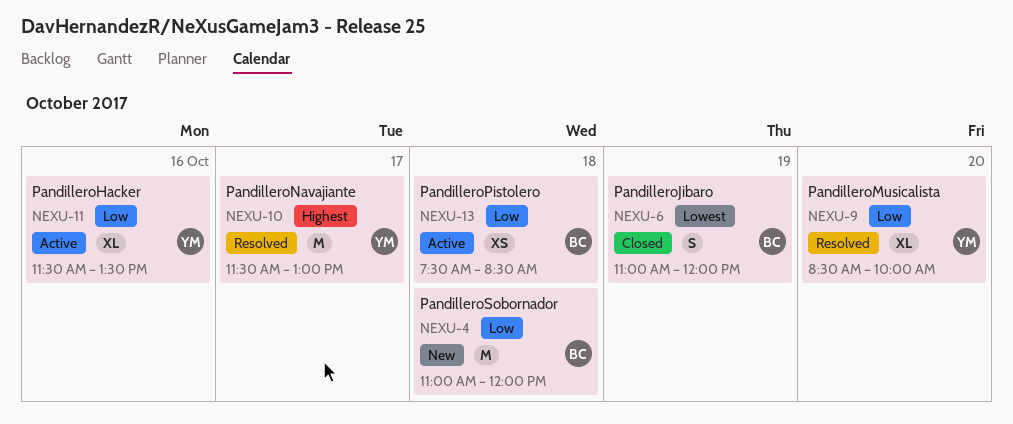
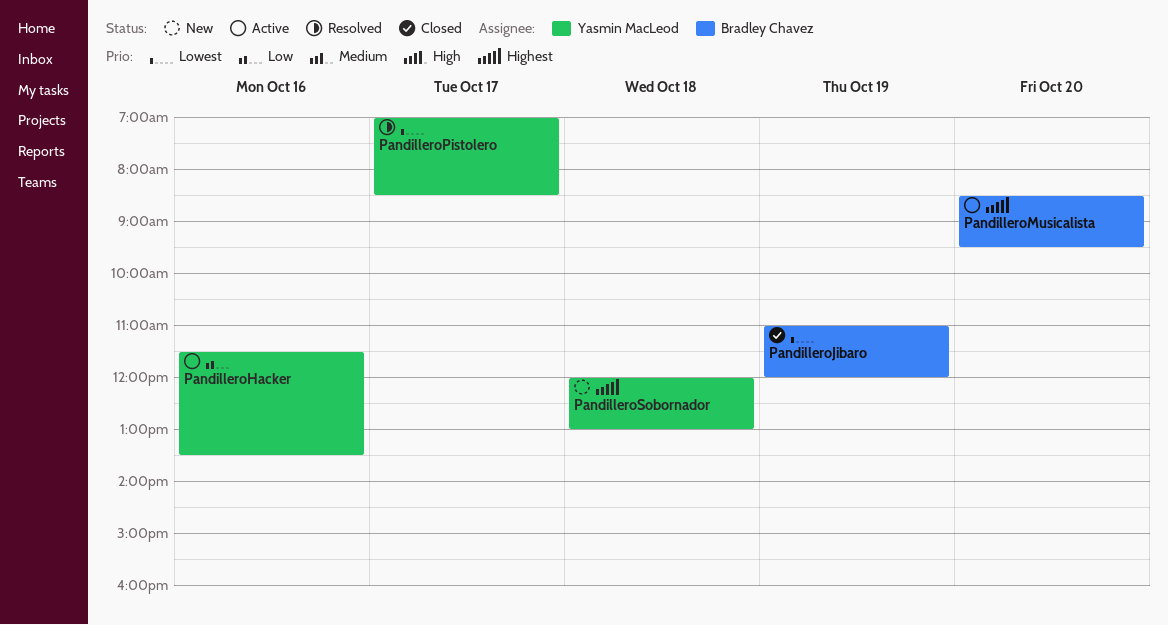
PandilleroMusicalista, status: Resolved -> Active
PandilleroMusicalista, owner: Yasmin MacLeod -> Bradley Chavez
PandilleroMusicalista, priority: Low -> Highest
PandilleroMusicalista, ends: 10:00 -> 09:30
PandilleroNavajiante: present -> none
PandilleroPistolero, status: Active -> Resolved
PandilleroPistolero, owner: Bradley Chavez -> Yasmin MacLeod
PandilleroPistolero, priority: Low -> Lowest
PandilleroPistolero, day: Oct 18 -> Oct 17
PandilleroPistolero, begins: 07:30 -> 07:00
PandilleroSobornador, owner: Bradley Chavez -> Yasmin MacLeod
PandilleroSobornador, priority: Low -> Highest
PandilleroSobornador, begins: 11:00 -> 12:00
PandilleroSobornador, ends: 12:00 -> 13:00

